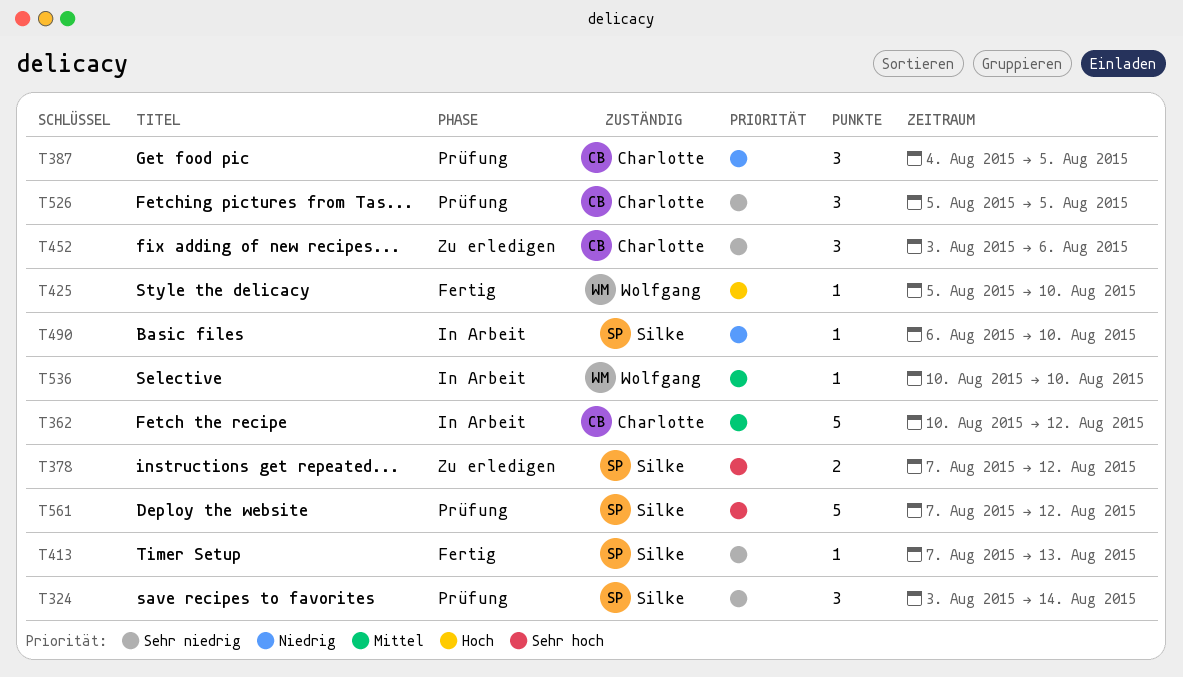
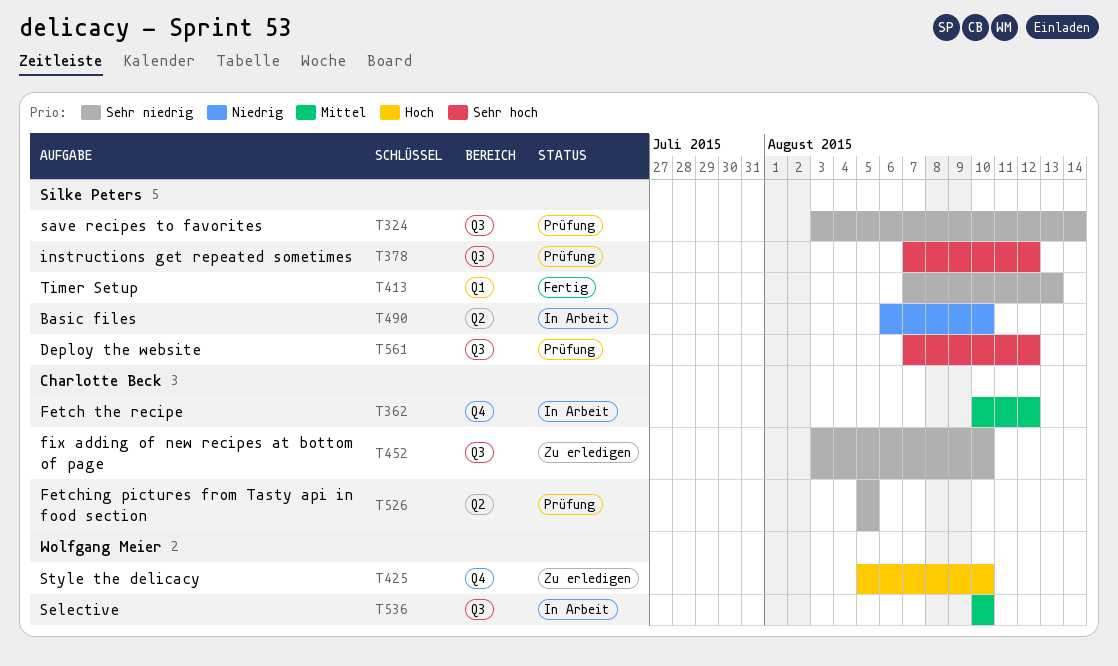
T378, status: Zu erledigen -> Prüfung
T387: present -> none
T425, status: Fertig -> Zu erledigen
T452, due: Aug 6 -> Aug 10

